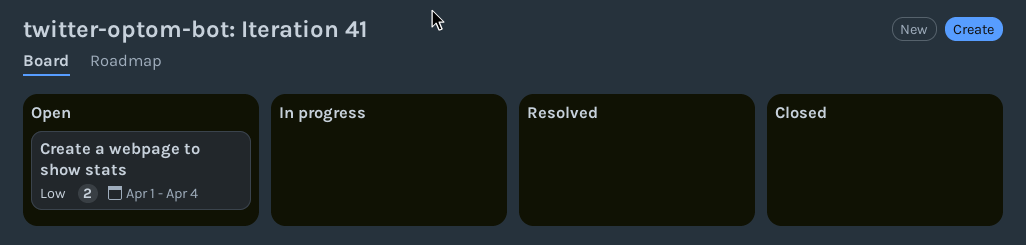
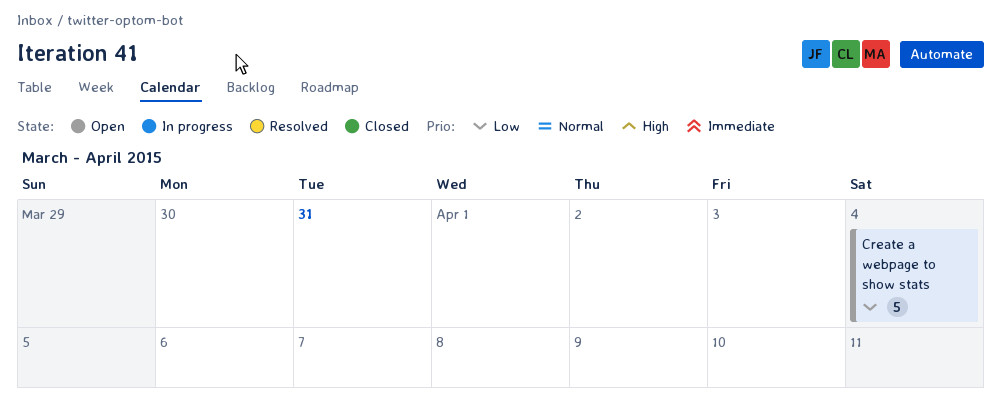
Create a webpage to show stats, estimate: 2 -> 5

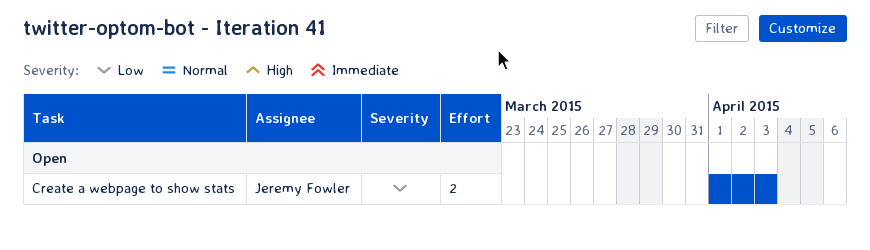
Create a webpage to show stats, estimate: 5 -> 2
Create a webpage to show stats, due: Apr 4 -> Apr 3

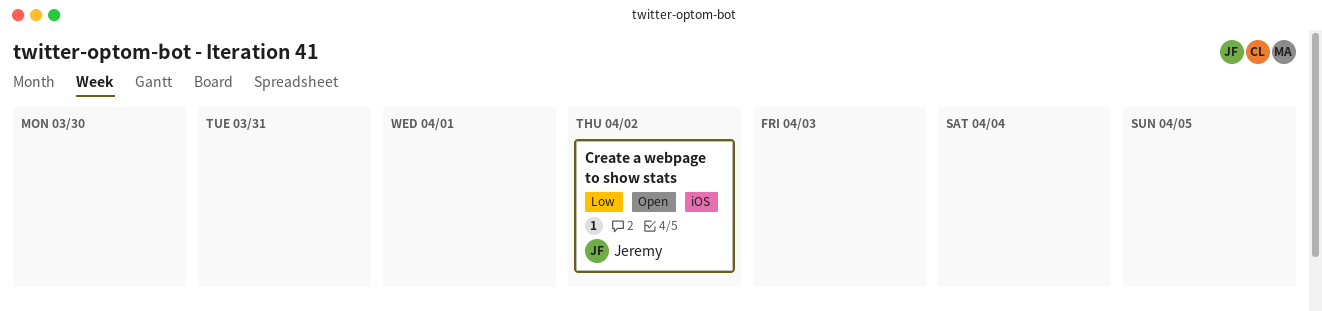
Create a webpage to show stats, estimate: 2 -> 1
Create a webpage to show stats, due: Apr 3 -> Apr 2

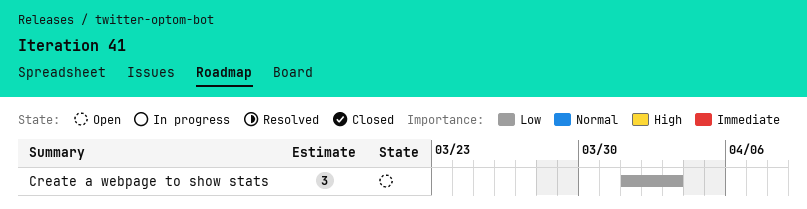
Create a webpage to show stats, estimate: 1 -> 3
Create a webpage to show stats, due: Apr 2 -> Apr 3

